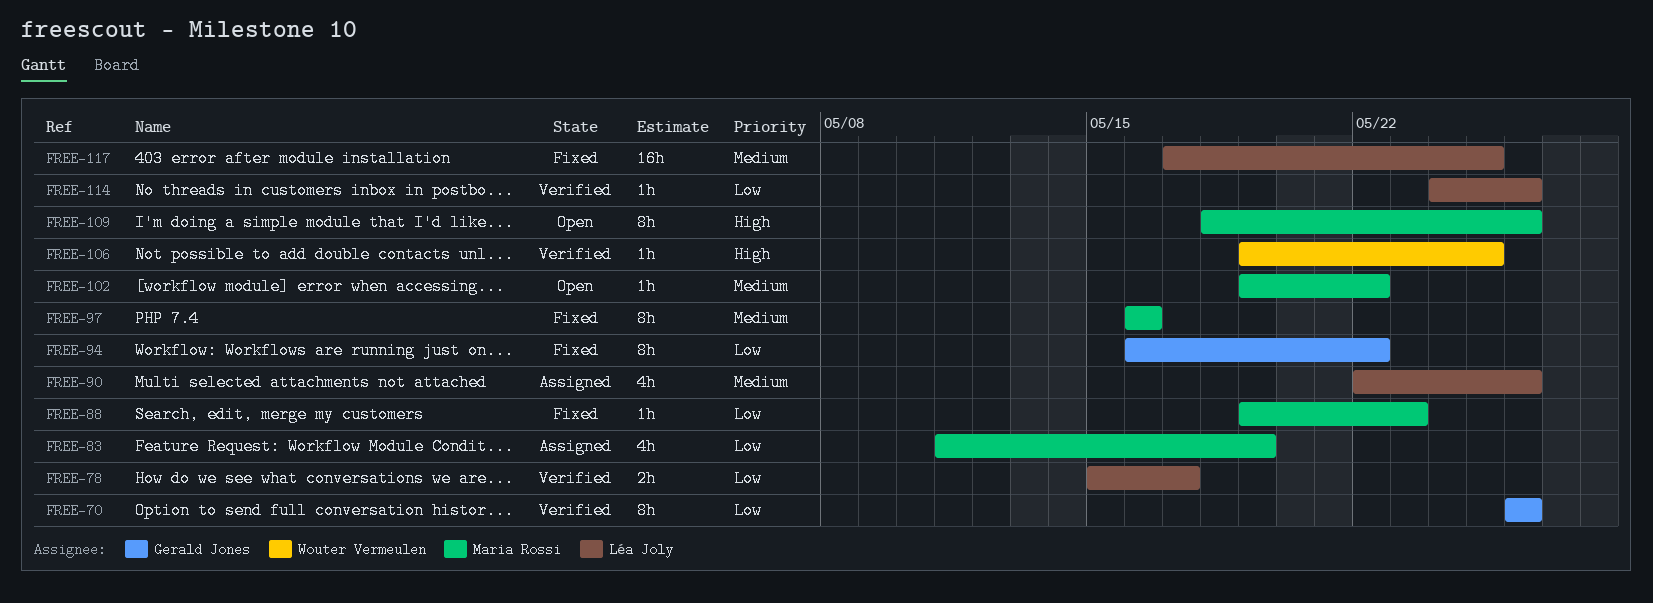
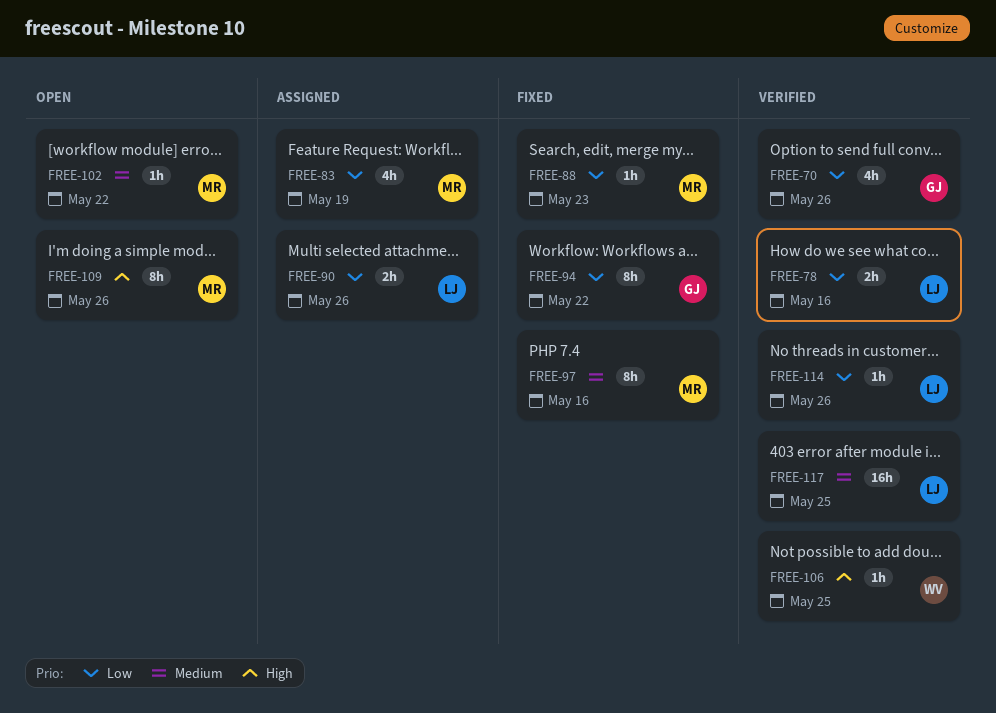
FREE-70, estimate: 8h -> 4h
FREE-78, due: May 17 -> May 16
FREE-90, priority: Medium -> Low
FREE-90, estimate: 4h -> 2h
FREE-117, status: Fixed -> Verified

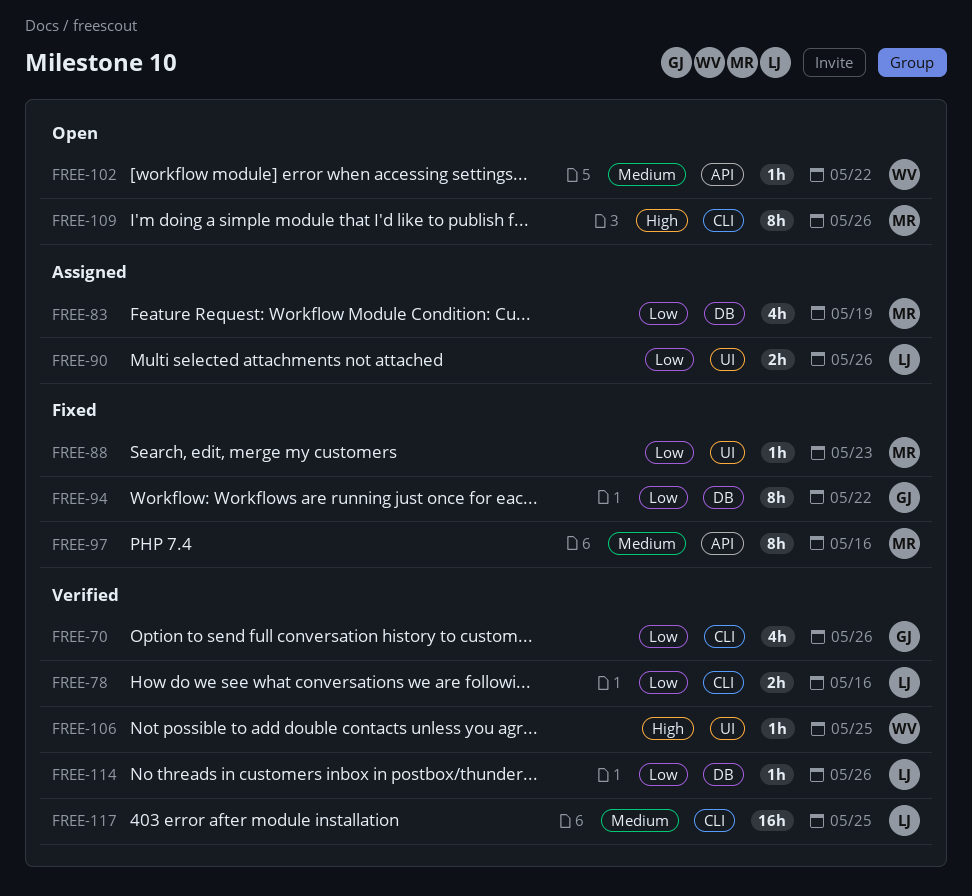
FREE-102, owner: MR -> WV

